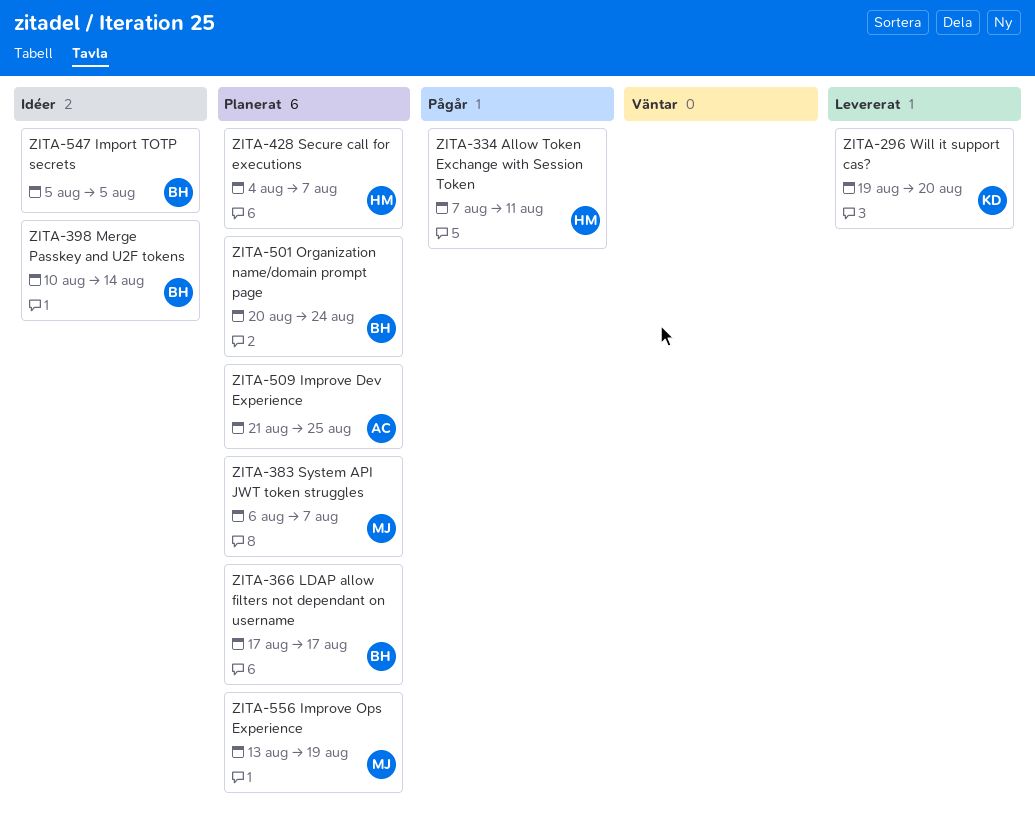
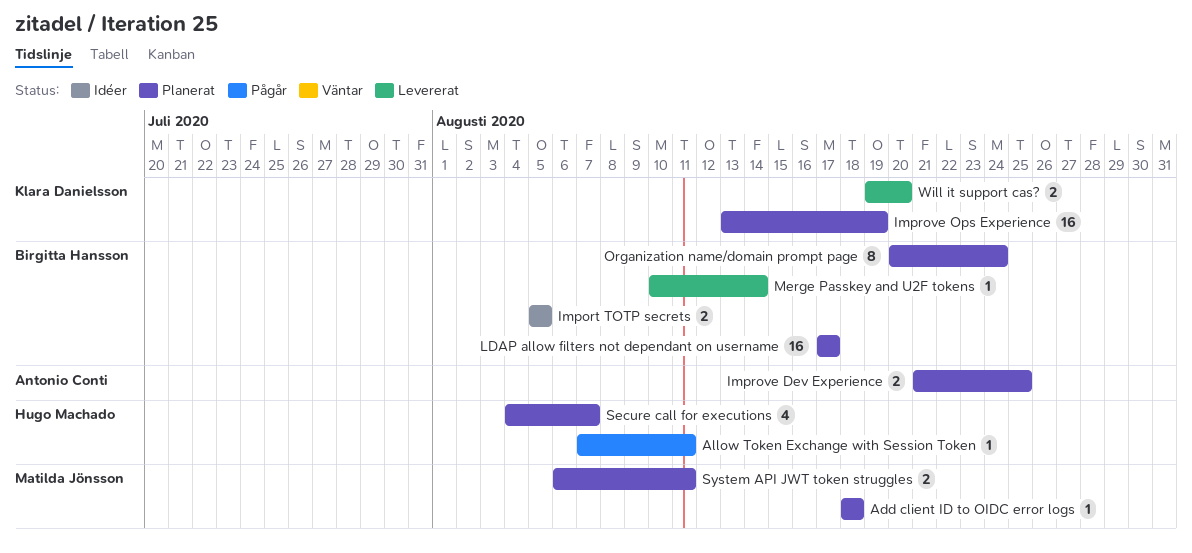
Add client ID to OIDC error logs: none -> present
Improve Ops Experience, owner: Matilda Jönsson -> Klara Danielsson
Merge Passkey and U2F tokens, status: Idéer -> Levererat
System API JWT token struggles, due: Aug 7 -> Aug 11

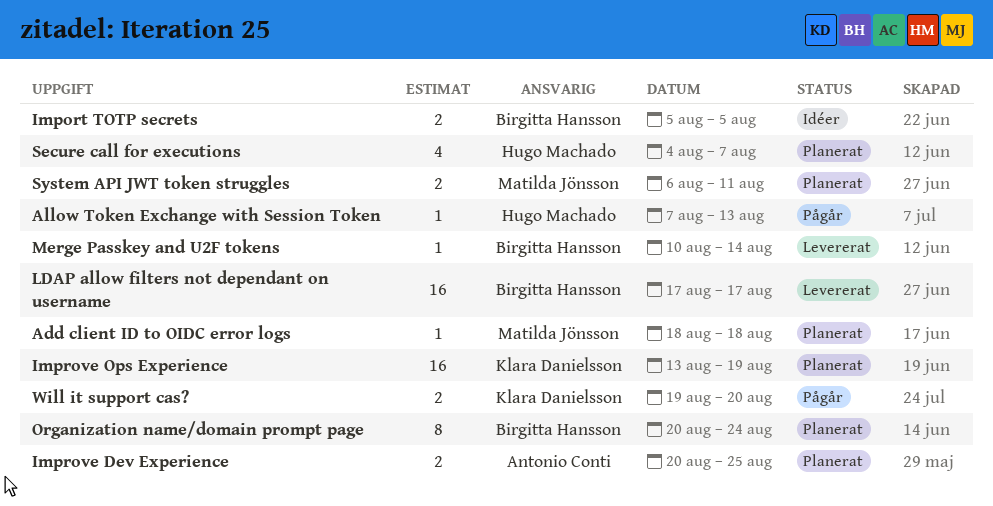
Allow Token Exchange with Session Token, due: Aug 11 -> Aug 13
Improve Dev Experience, start: Aug 21 -> Aug 20
LDAP allow filters not dependant on username, status: Planerat -> Levererat
Will it support cas?, status: Levererat -> Pågår

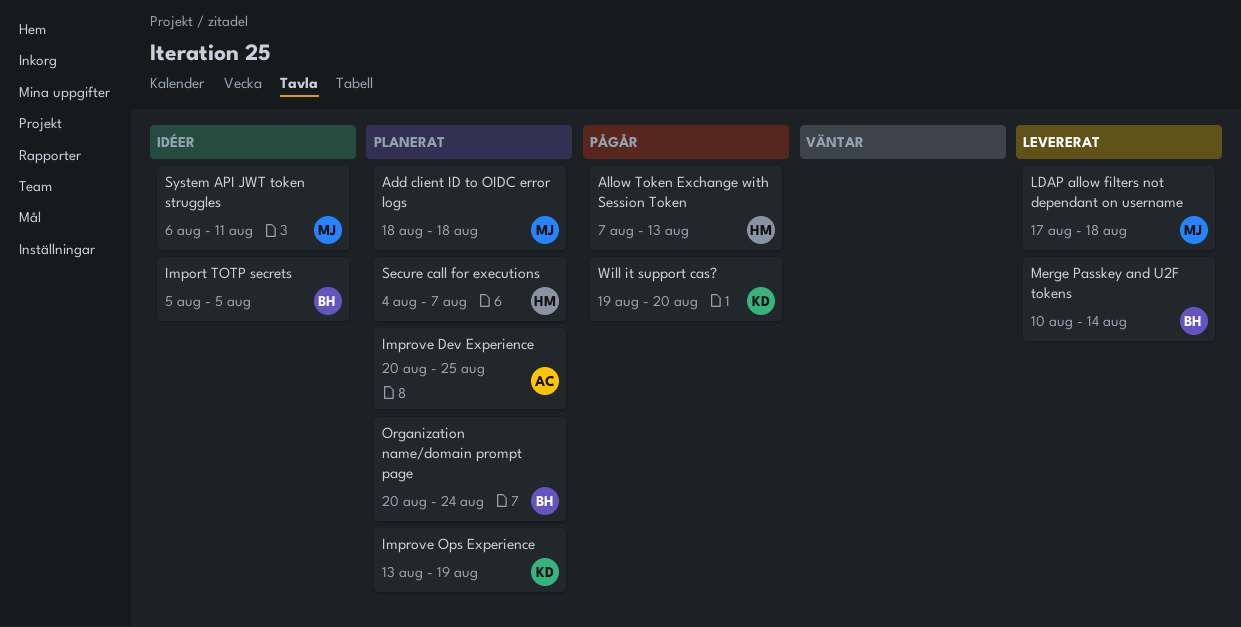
LDAP allow filters not dependant on username, owner: Birgitta Hansson -> Matilda Jönsson
LDAP allow filters not dependant on username, due: Aug 17 -> Aug 18
System API JWT token struggles, status: Planerat -> Idéer

